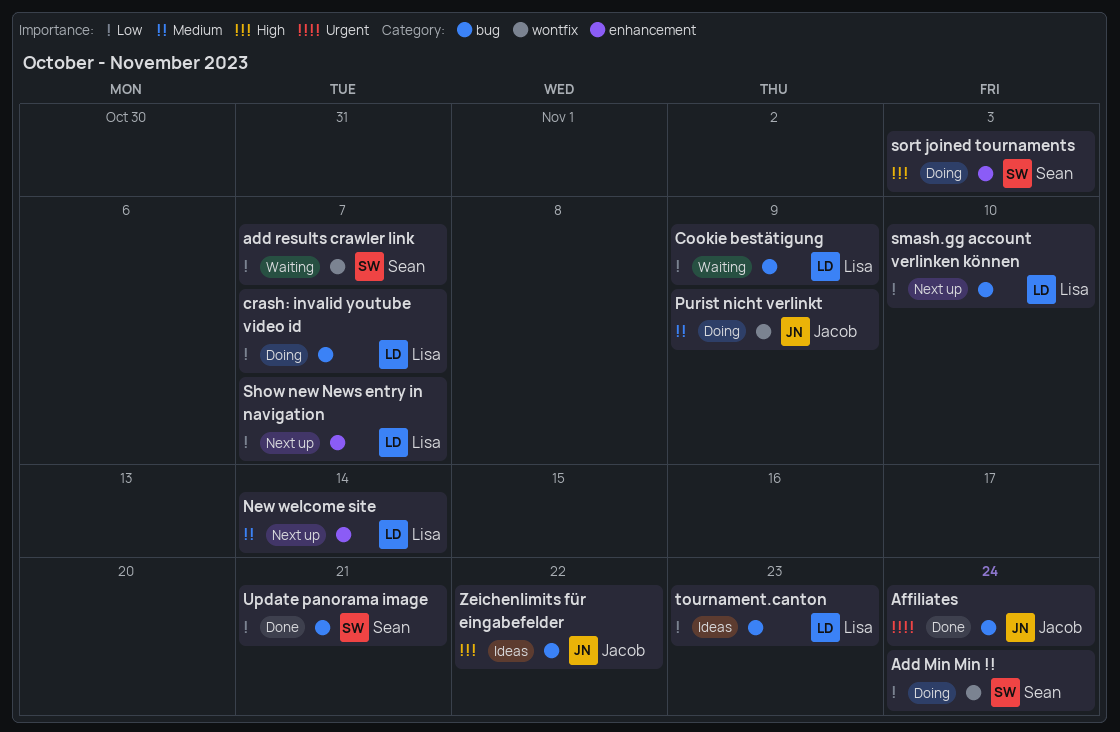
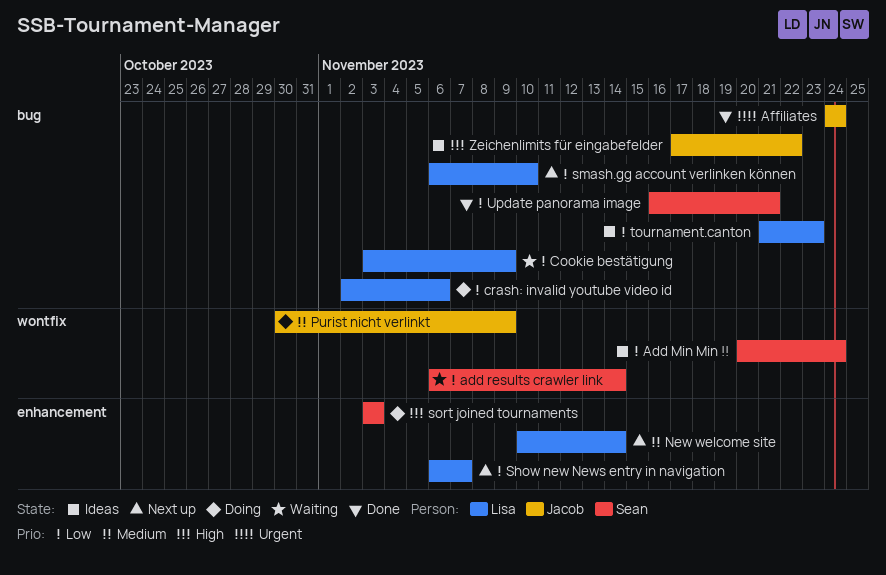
Add Min Min !!, status: Doing -> Ideas
add results crawler link, due: Nov 7 -> Nov 14
crash: invalid youtube video id, due: Nov 7 -> Nov 6

